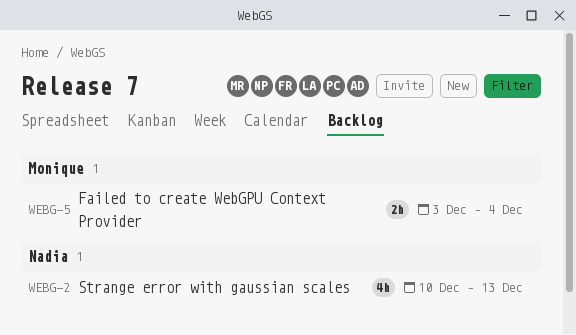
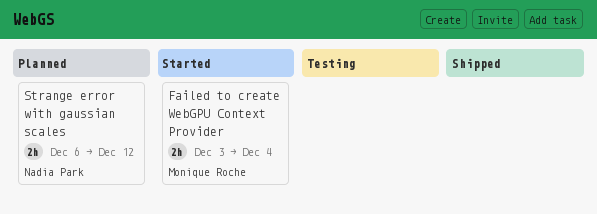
Strange error with gaussian scales, estimate: 4h -> 2h
Strange error with gaussian scales, start: Dec 10 -> Dec 6
Strange error with gaussian scales, due: Dec 13 -> Dec 12

